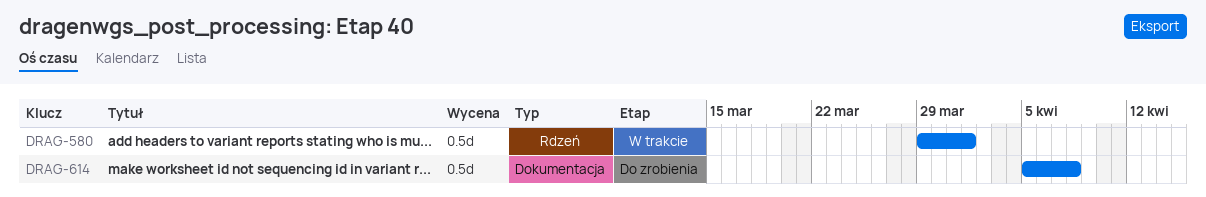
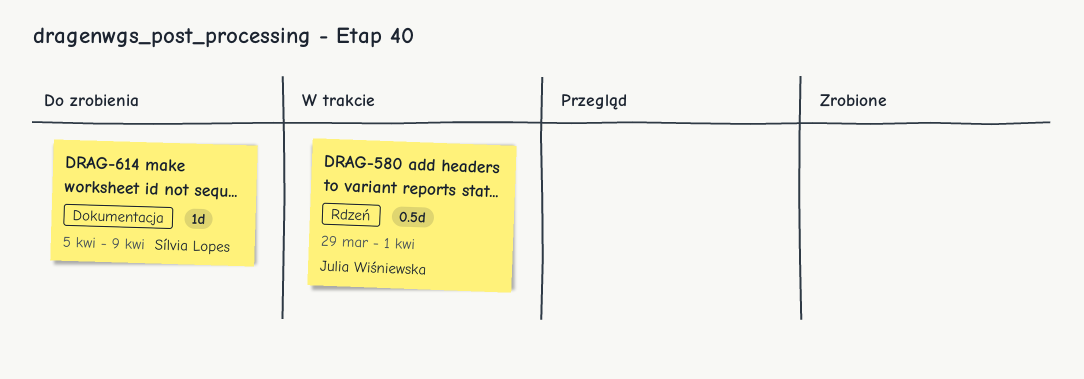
DRAG-614, estimate: 0.5d -> 1d
DRAG-614, due: Apr 8 -> Apr 9

